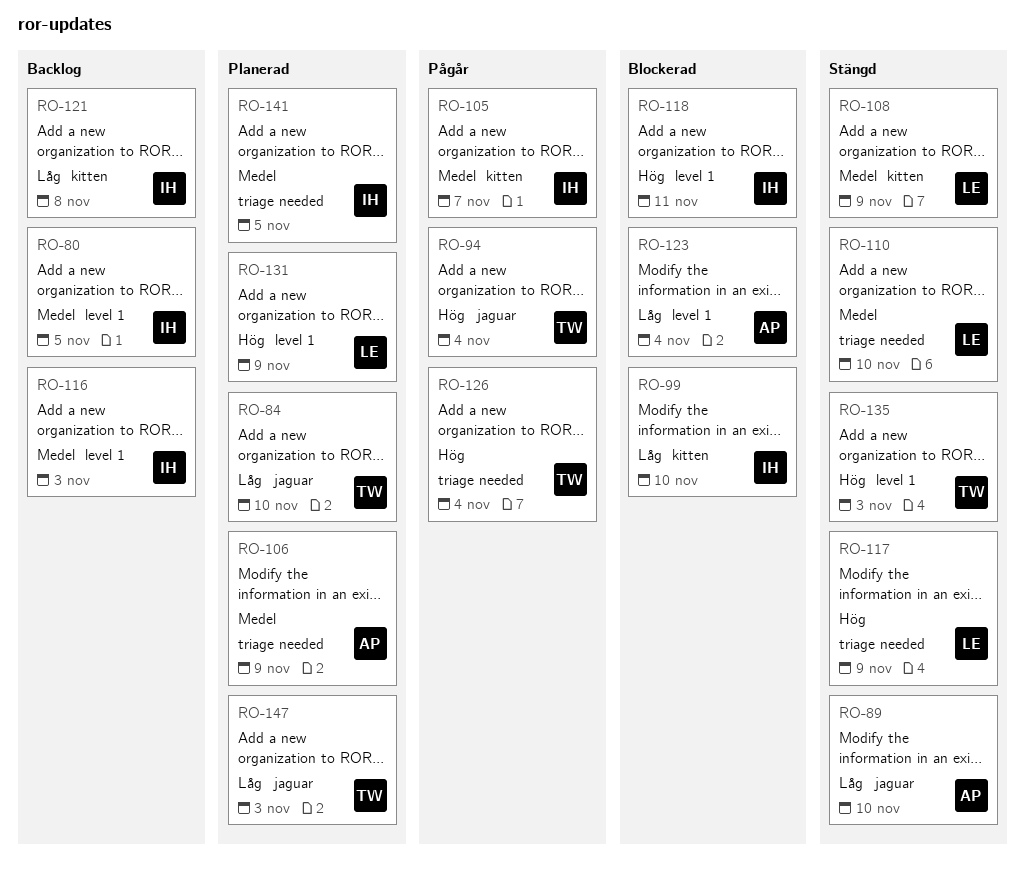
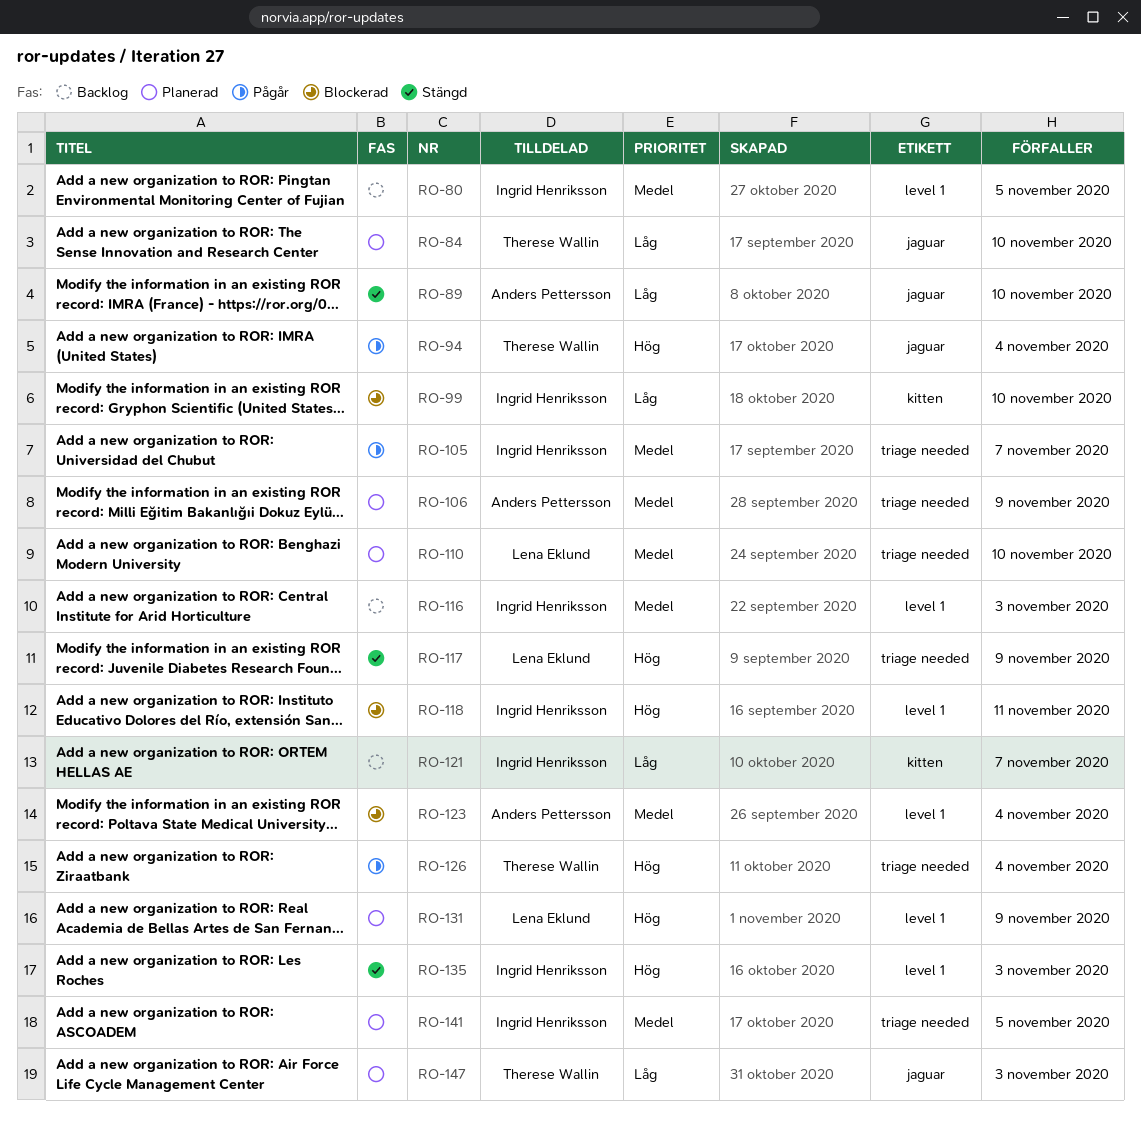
RO-105, label: kitten -> triage needed
RO-108: present -> none
RO-110, status: Stängd -> Planerad
RO-121, due: Nov 8 -> Nov 7
RO-123, priority: Låg -> Medel
RO-135, owner: Therese Wallin -> Ingrid Henriksson

